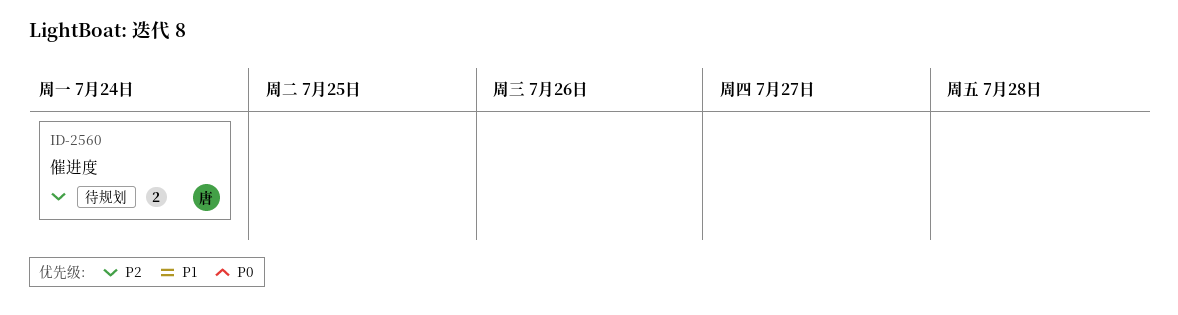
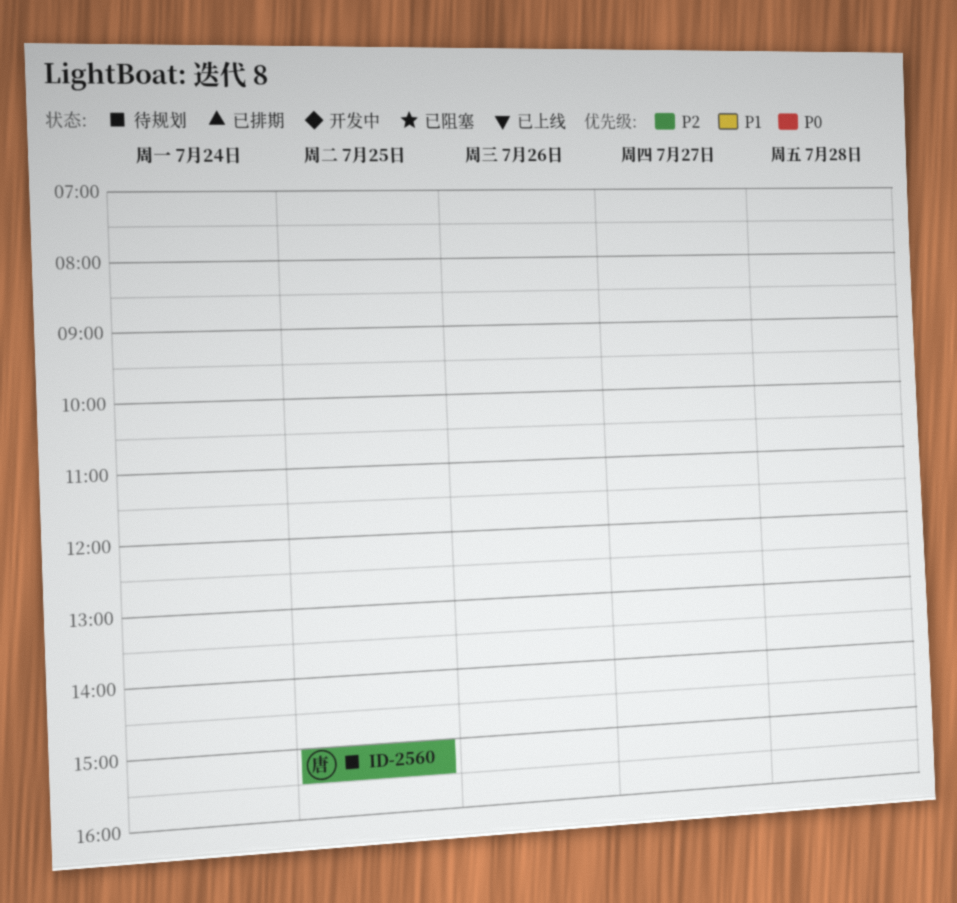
ID-2560, day: Jul 24 -> Jul 25

